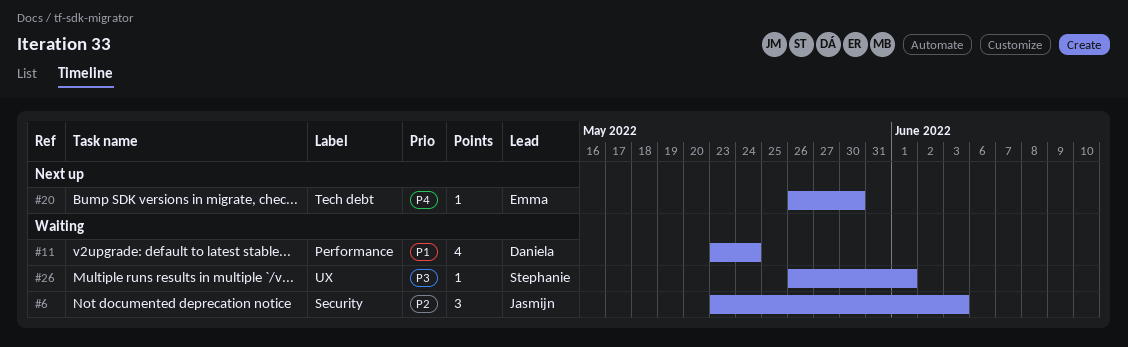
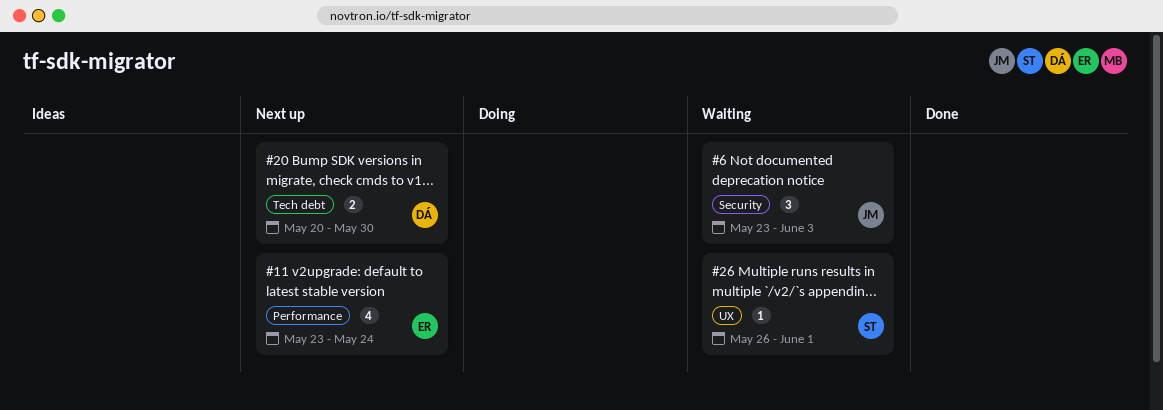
#11, status: Waiting -> Next up
#11, owner: Daniela -> Emma
#20, owner: Emma -> Daniela
#20, estimate: 1 -> 2
#20, start: May 26 -> May 20

